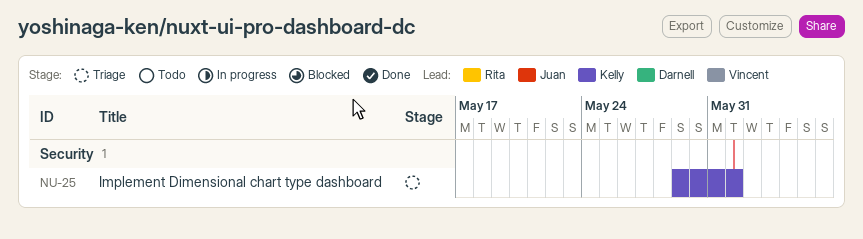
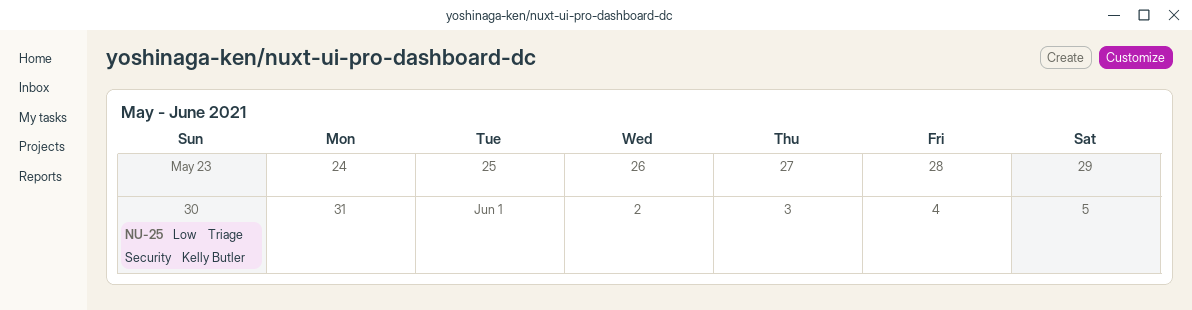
NU-25, due: Jun 1 -> May 30

